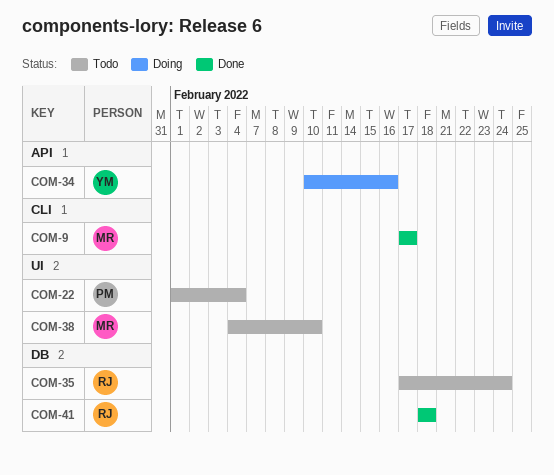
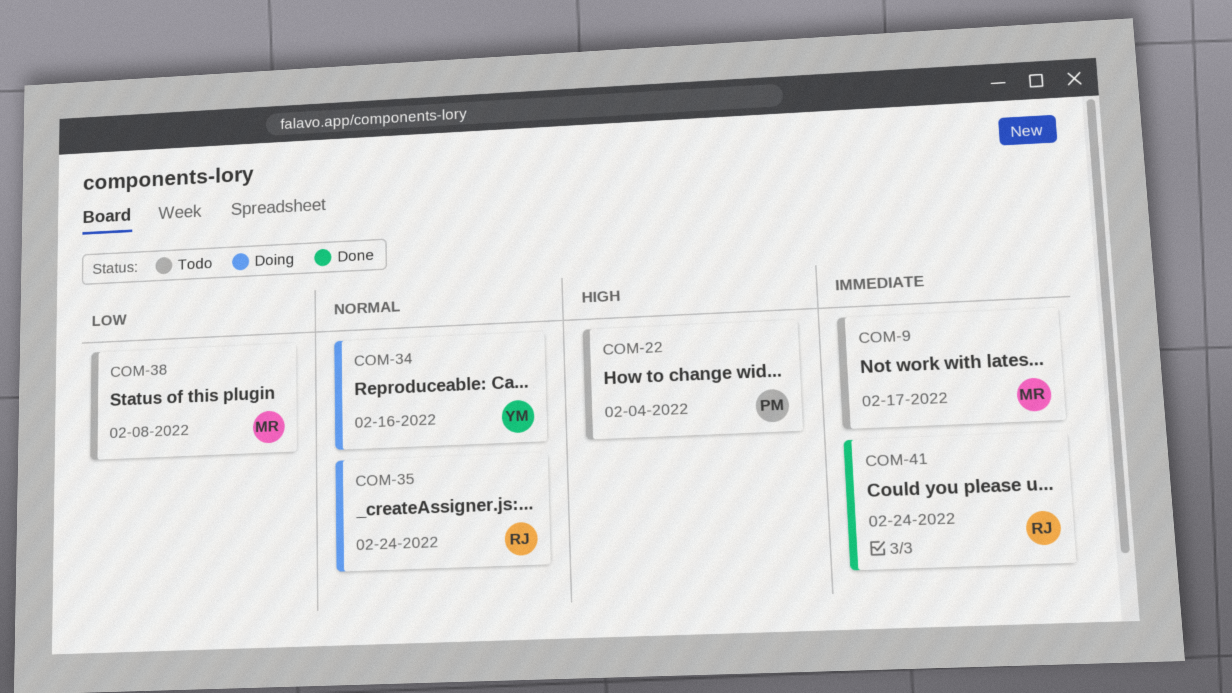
COM-9, status: Done -> Todo
COM-35, status: Todo -> Doing
COM-38, due: Feb 10 -> Feb 8
COM-41, due: Feb 18 -> Feb 24

